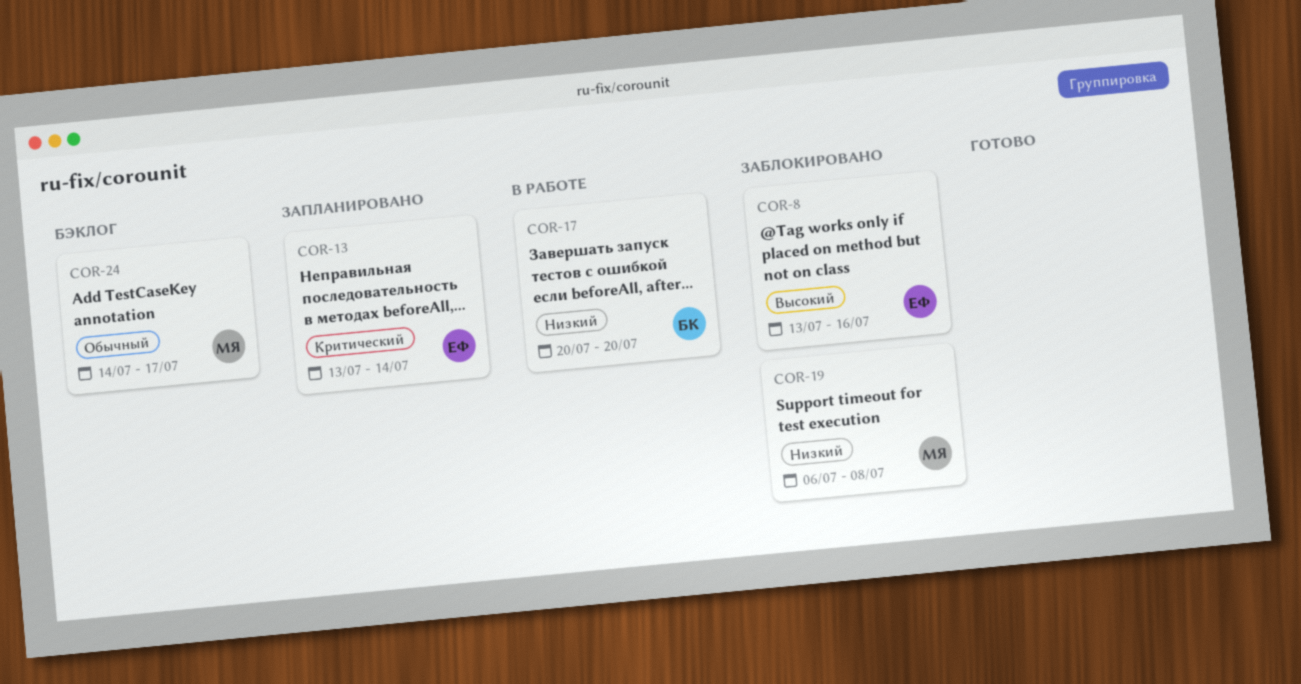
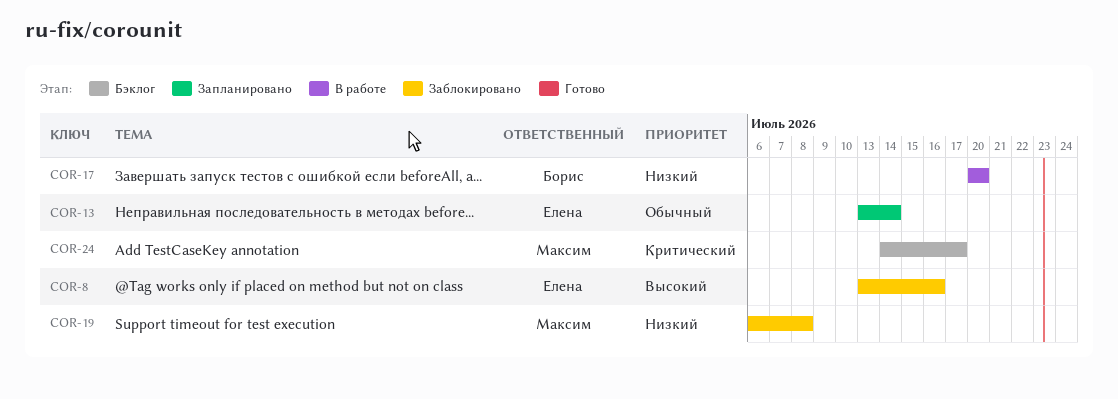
COR-13, priority: Критический -> Обычный
COR-24, priority: Обычный -> Критический

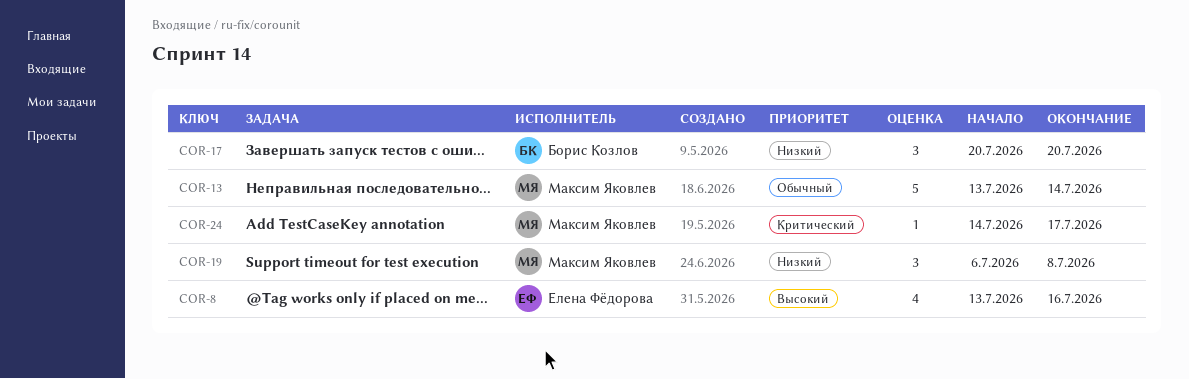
COR-13, owner: Елена Фёдорова -> Максим Яковлев

